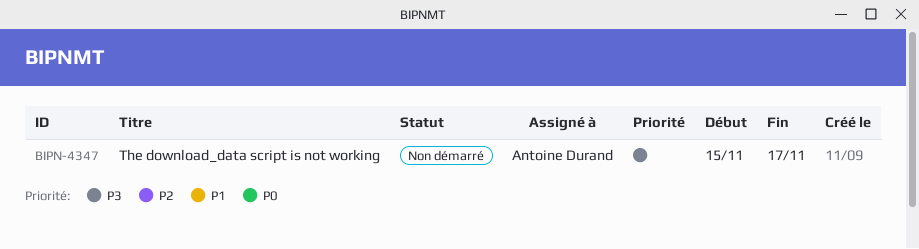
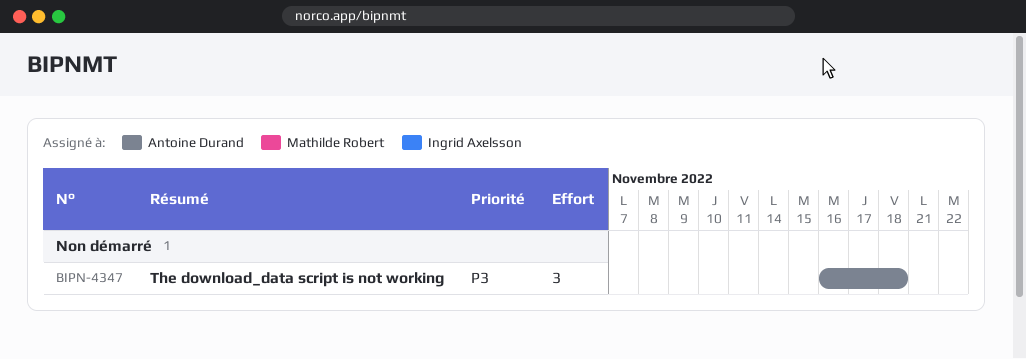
BIPN-4347, start: Nov 15 -> Nov 16
BIPN-4347, due: Nov 17 -> Nov 18

